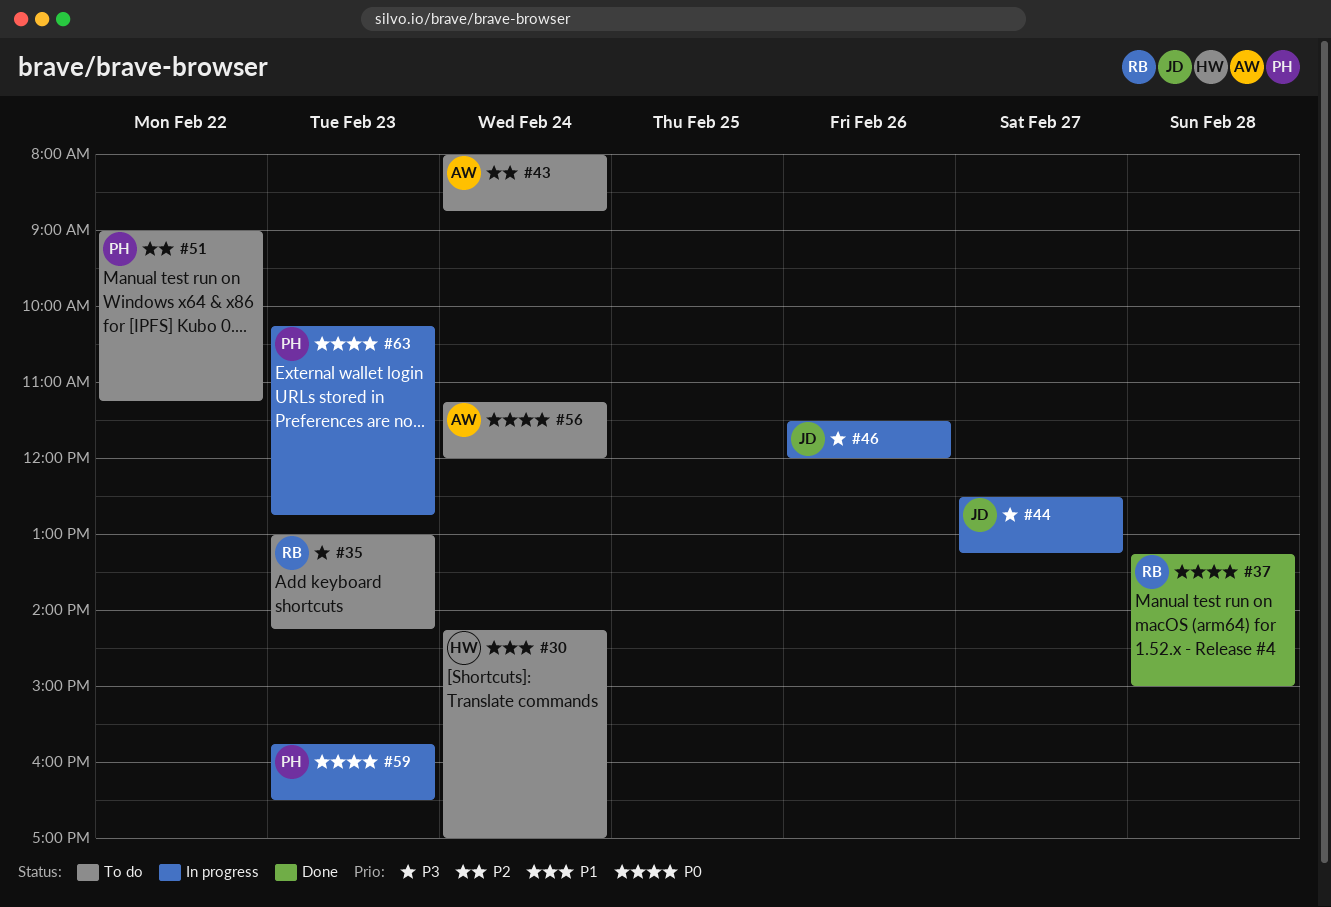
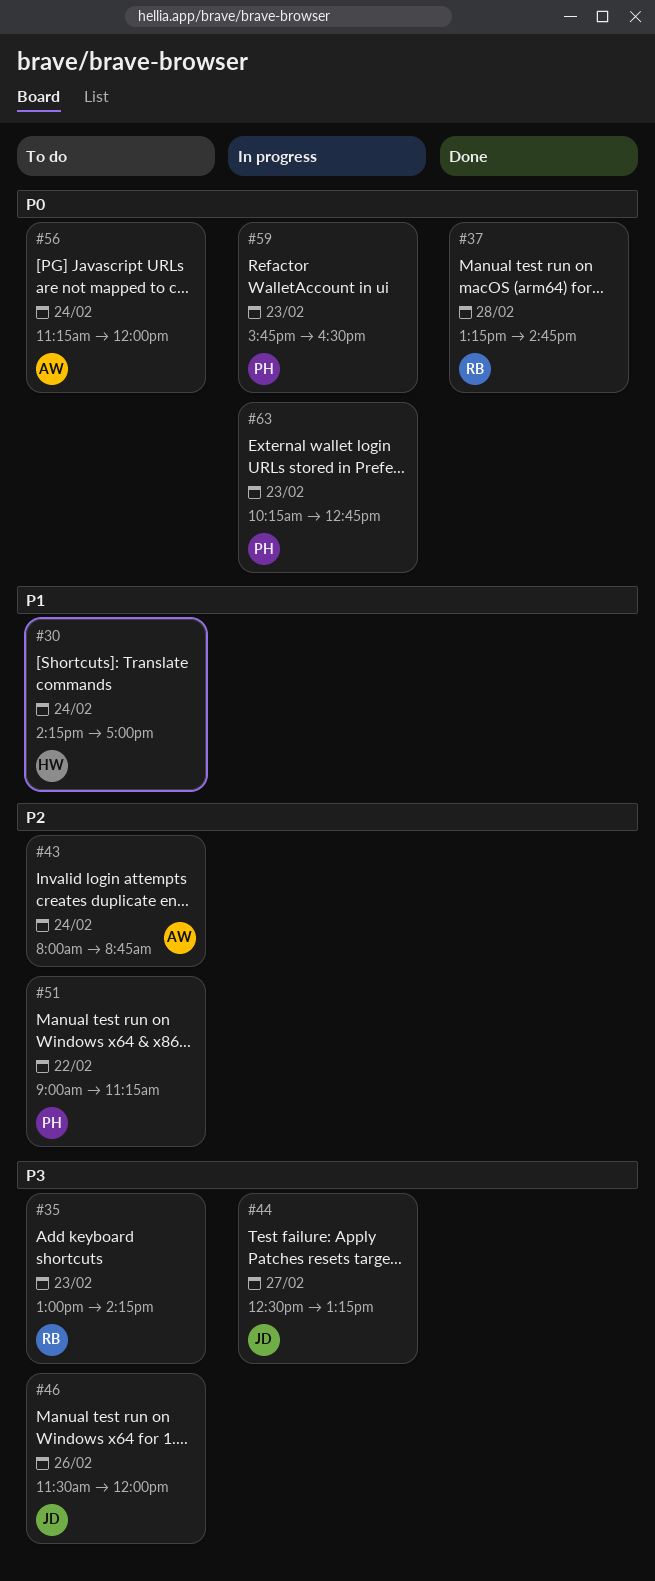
#37, ends: 15:00 -> 14:45
#46, status: In progress -> To do

